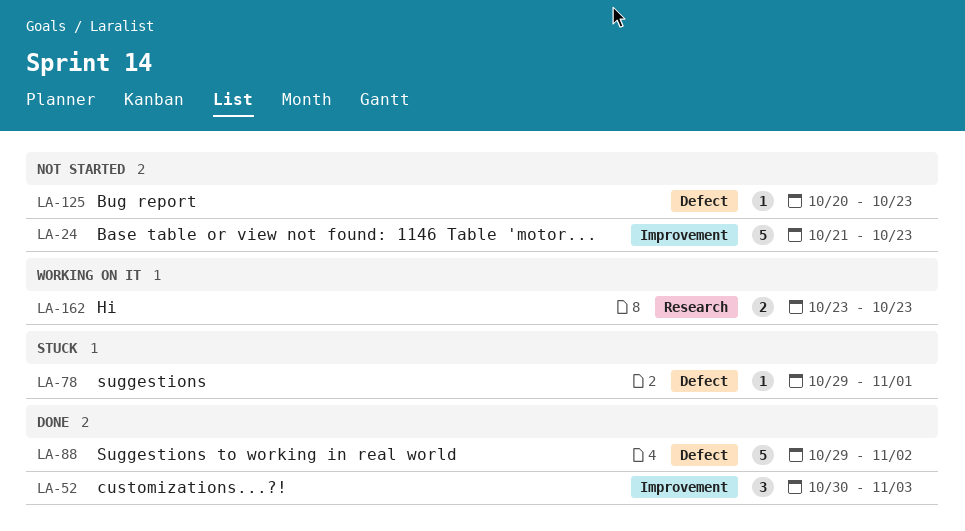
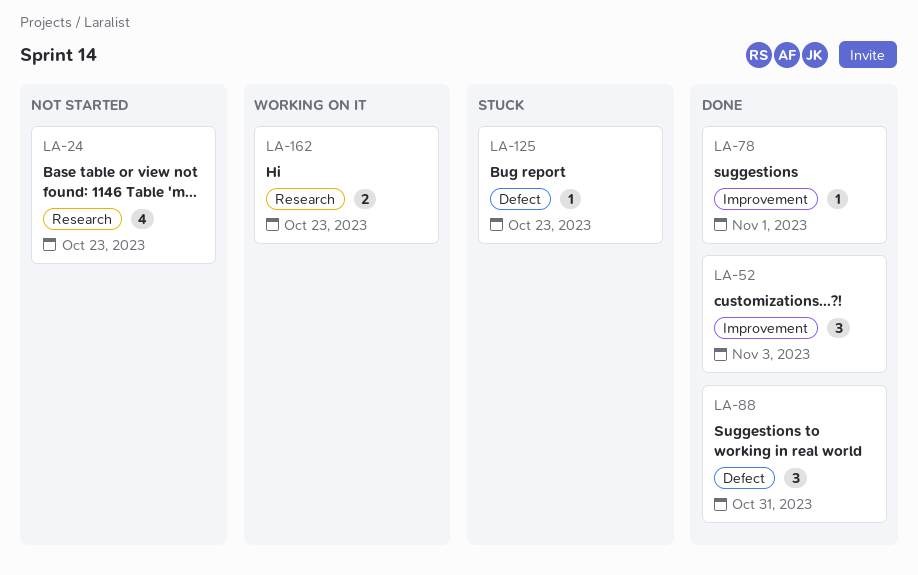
LA-24, label: Improvement -> Research
LA-24, estimate: 5 -> 4
LA-78, status: Stuck -> Done
LA-78, label: Defect -> Improvement
LA-88, estimate: 5 -> 3
LA-88, due: Nov 2 -> Oct 31
LA-125, status: Not started -> Stuck

